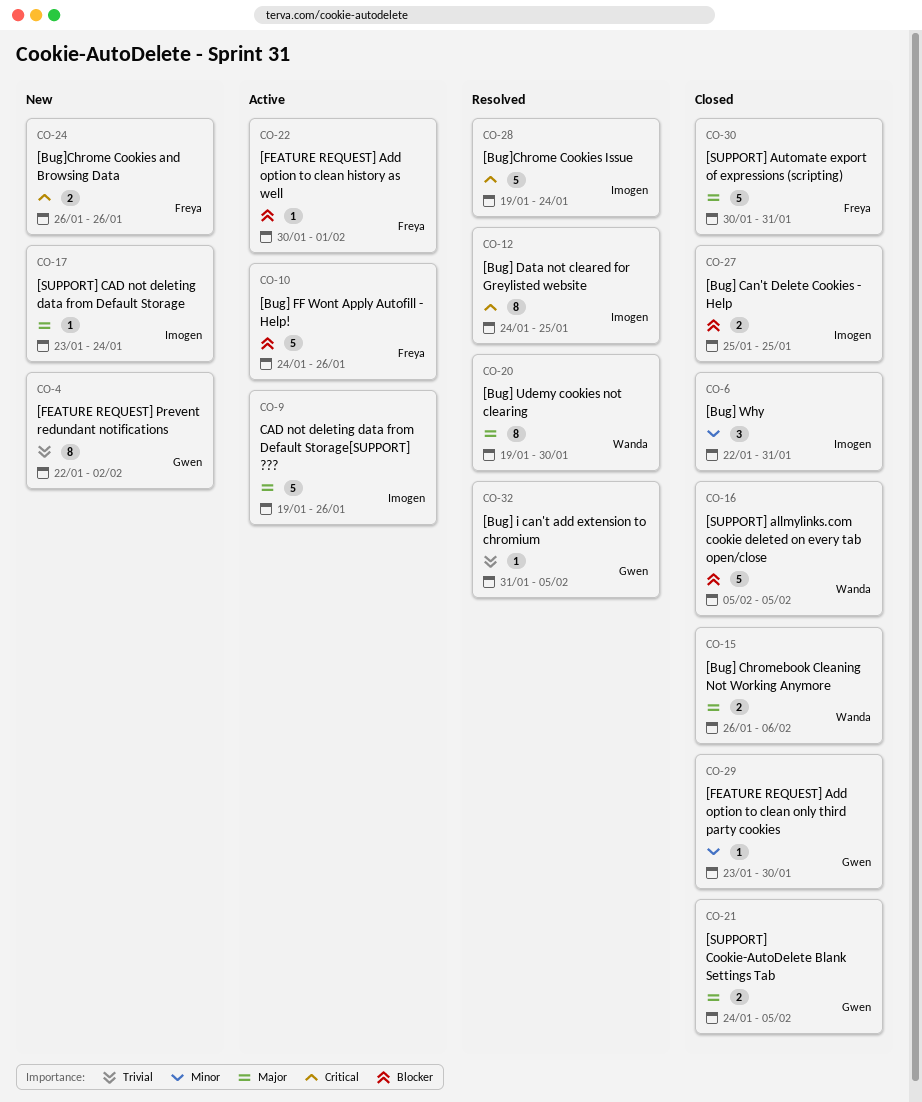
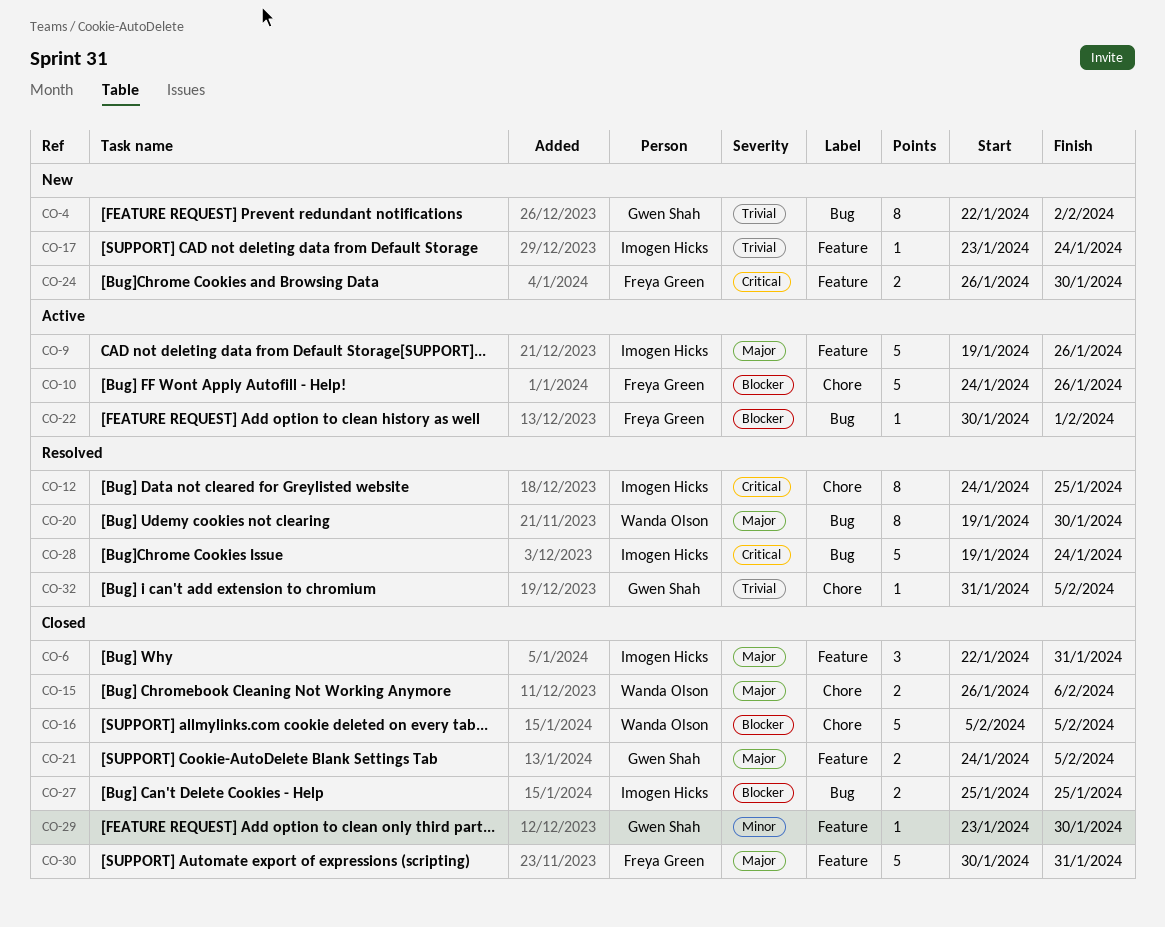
CO-6, priority: Minor -> Major
CO-17, priority: Major -> Trivial
CO-24, due: Jan 26 -> Jan 30

